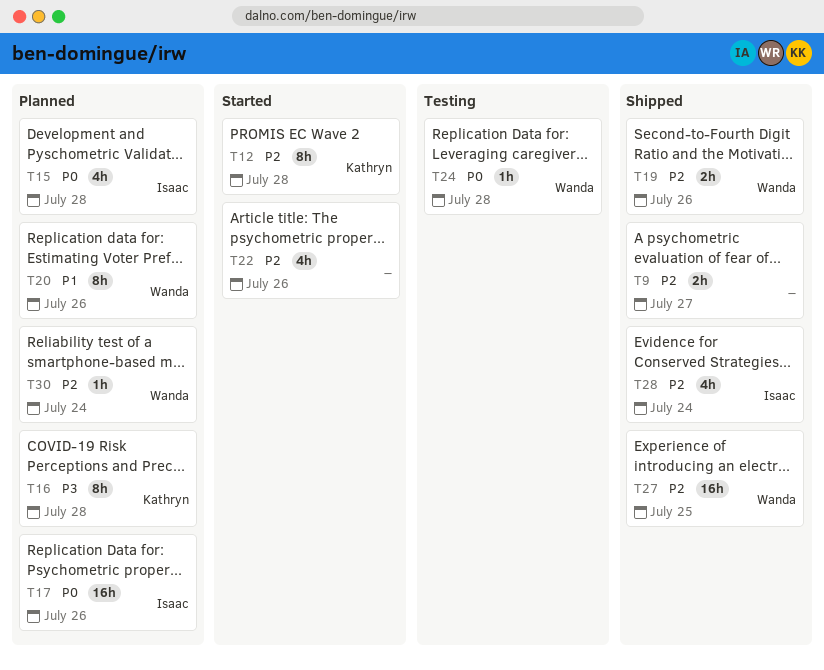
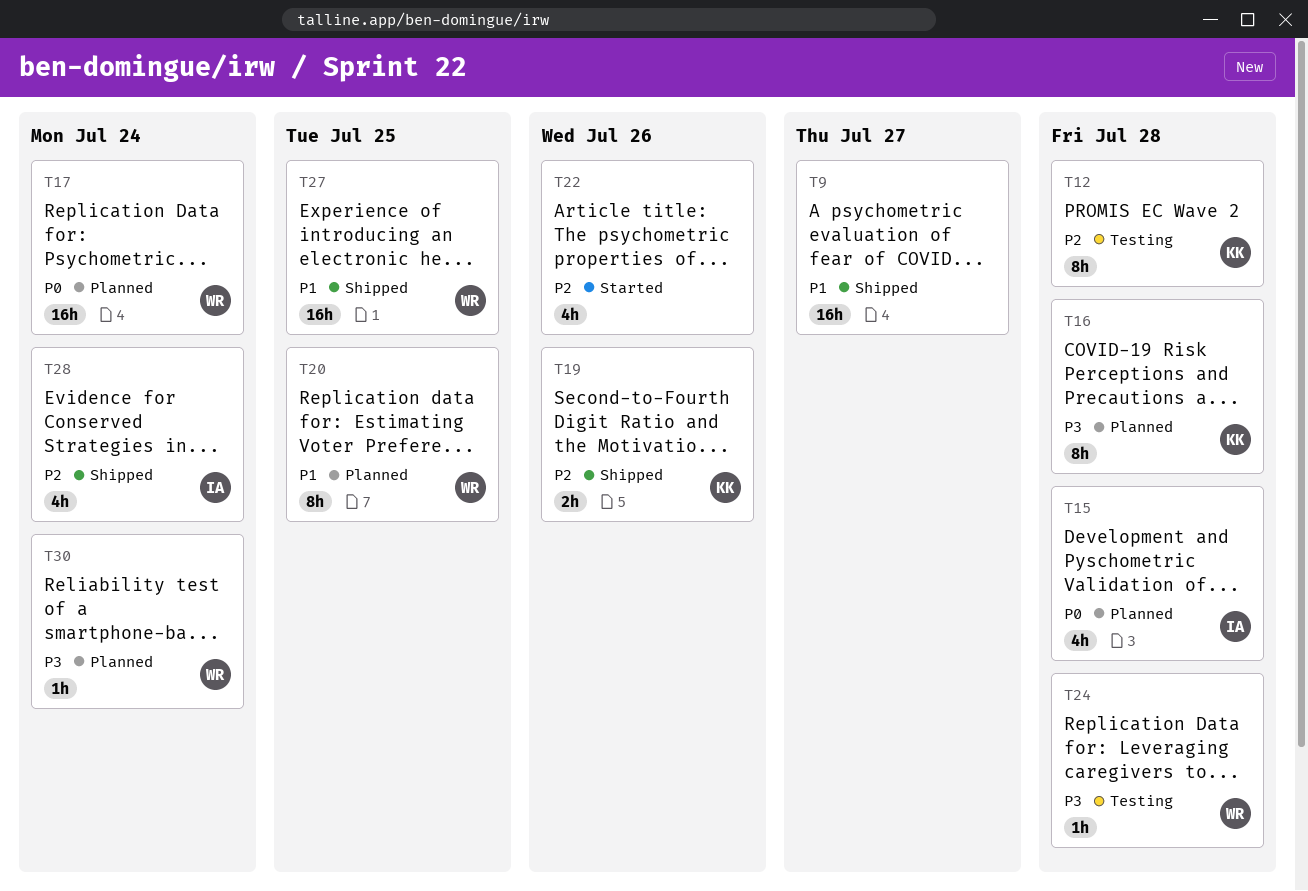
T9, priority: P2 -> P1
T9, estimate: 2h -> 16h
T12, status: Started -> Testing
T17, owner: Isaac -> Wanda
T17, due: Jul 26 -> Jul 24
T19, owner: Wanda -> Kathryn
T20, due: Jul 26 -> Jul 25
T24, priority: P0 -> P3
T27, priority: P2 -> P1
T30, priority: P2 -> P3

